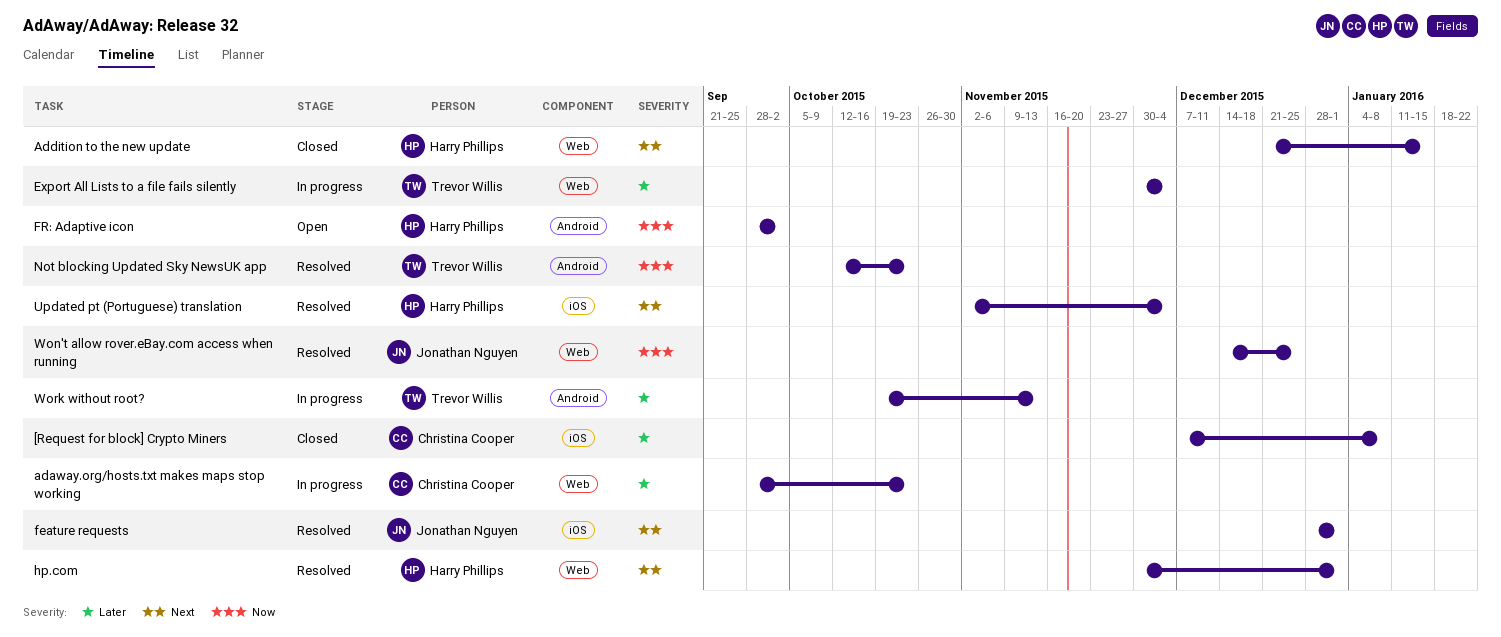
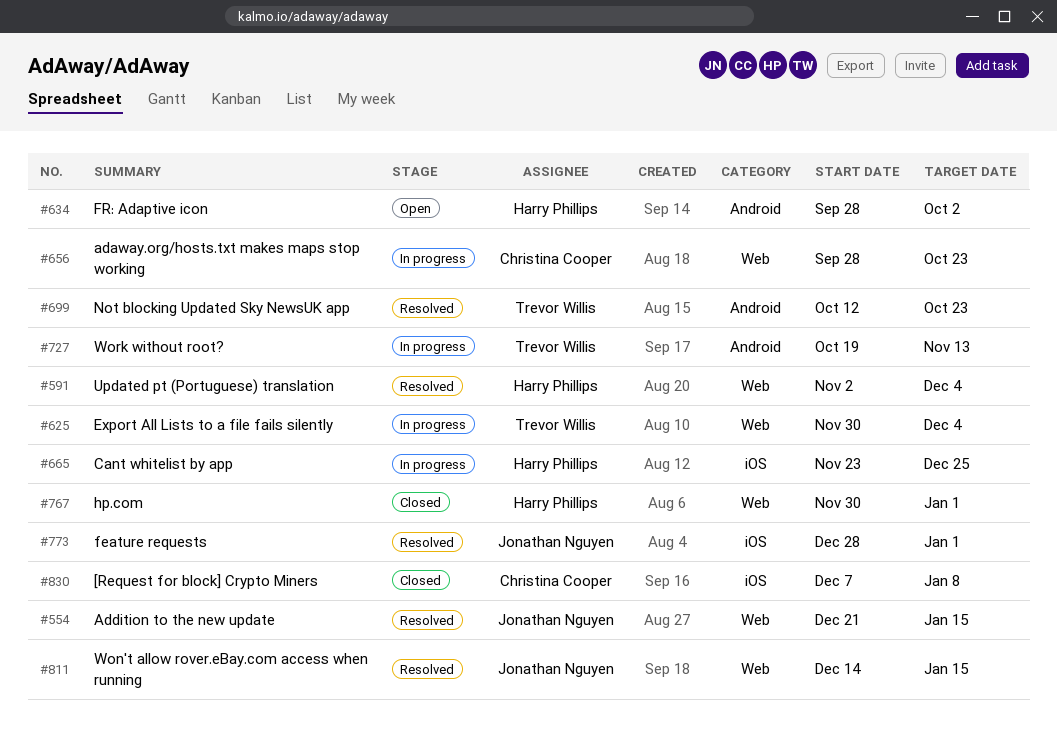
Addition to the new update, status: Closed -> Resolved
Addition to the new update, owner: Harry Phillips -> Jonathan Nguyen
Cant whitelist by app: none -> present
hp.com, status: Resolved -> Closed
Updated pt (Portuguese) translation, label: iOS -> Web
Won't allow rover.eBay.com access when running, due: Dec 25 -> Jan 15

